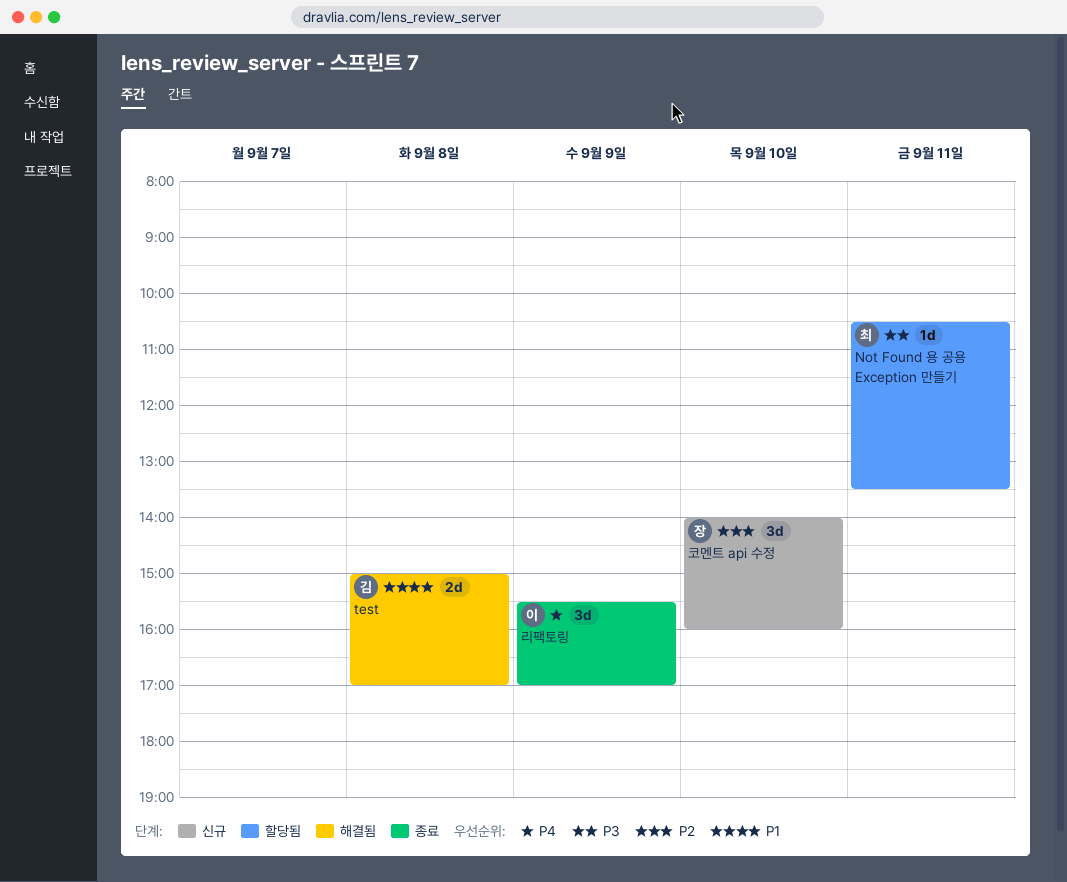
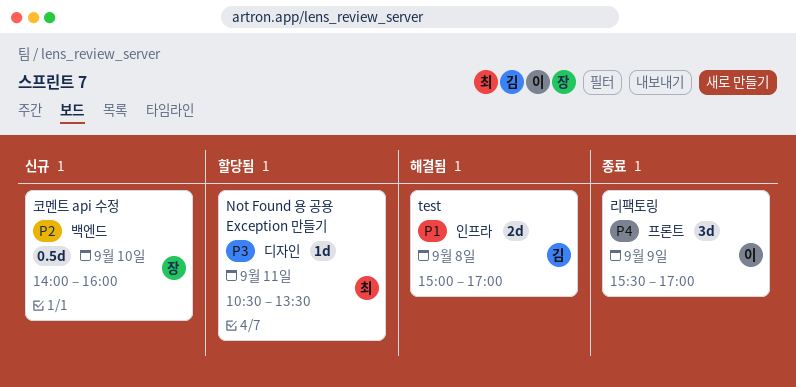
코멘트 api 수정, estimate: 3d -> 0.5d

